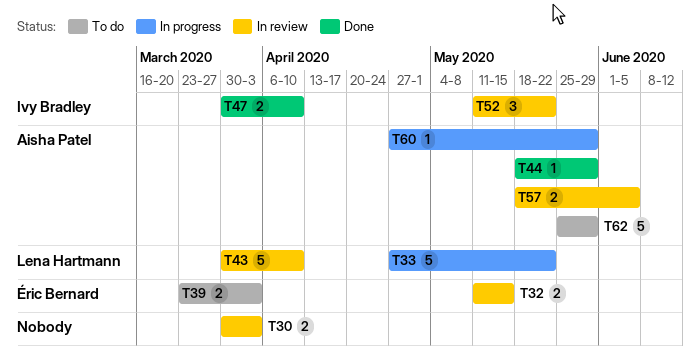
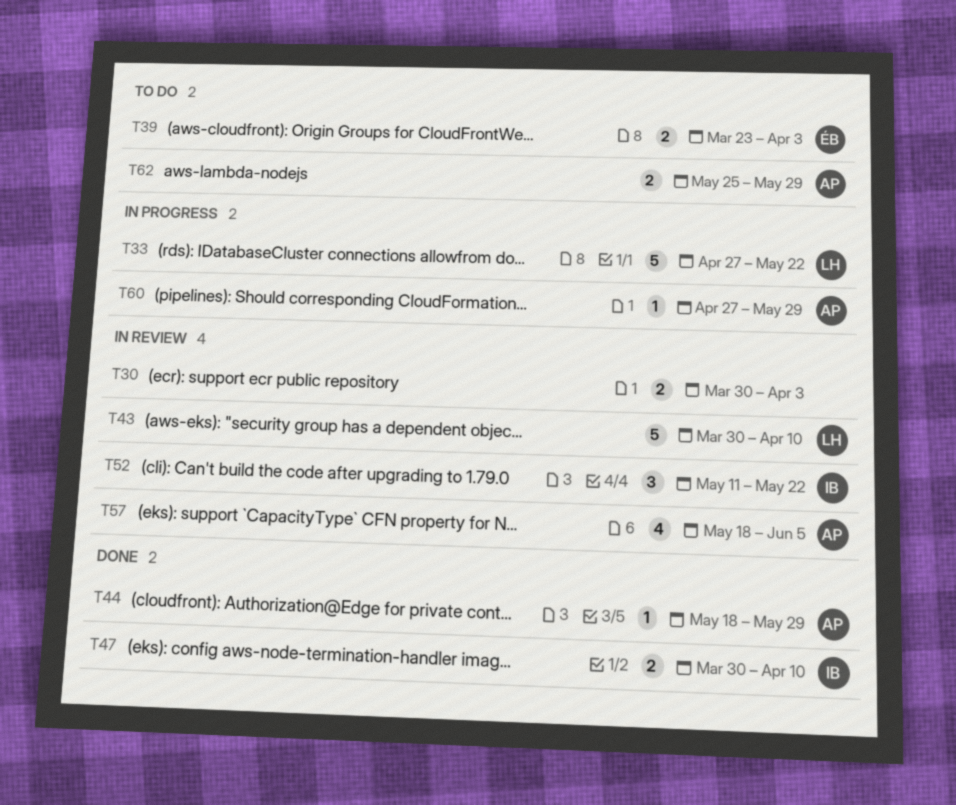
T32: present -> none
T57, estimate: 2 -> 4
T62, estimate: 5 -> 2

